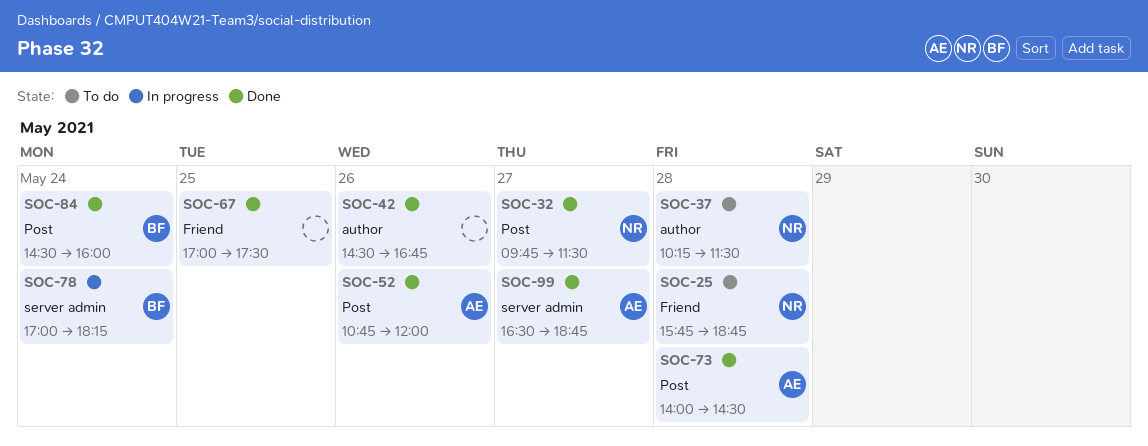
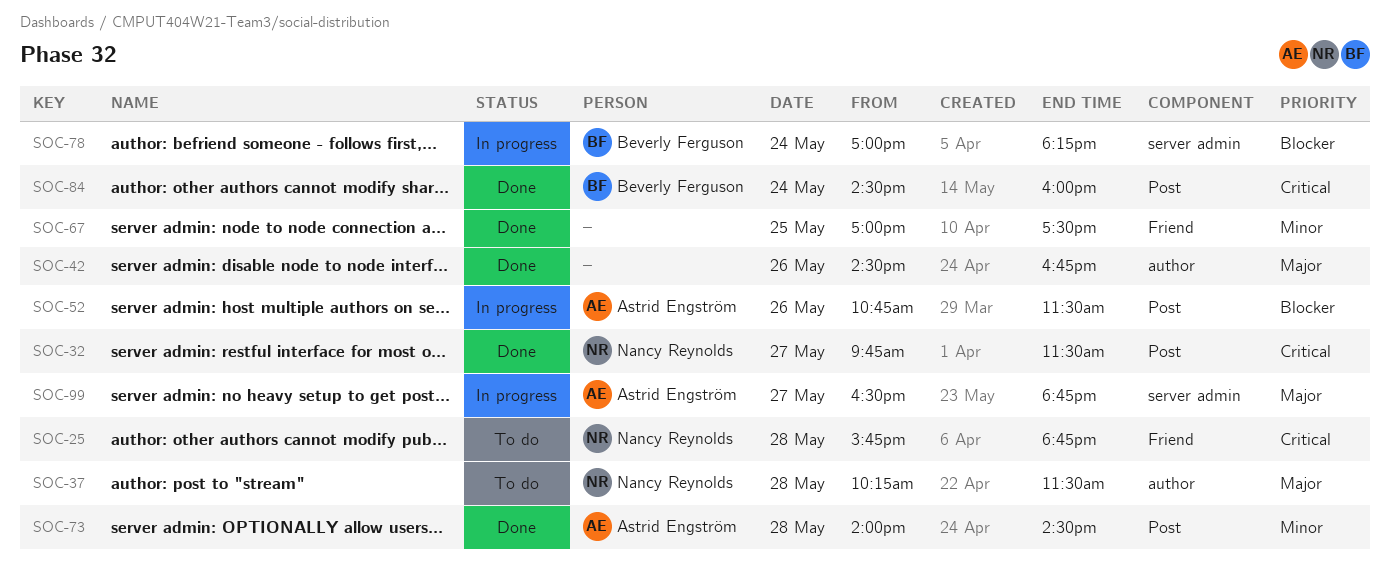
SOC-52, status: Done -> In progress
SOC-52, ends: 12:00 -> 11:30
SOC-99, status: Done -> In progress

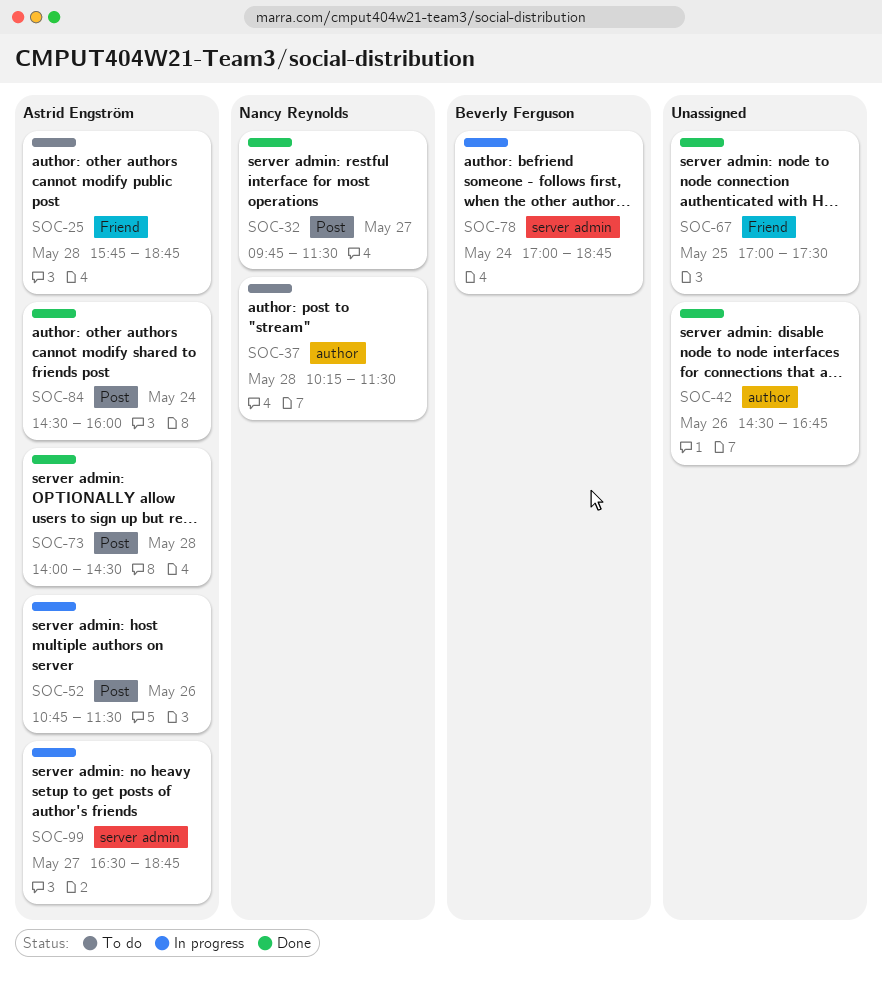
SOC-25, owner: Nancy Reynolds -> Astrid Engström
SOC-78, ends: 18:15 -> 18:45
SOC-84, owner: Beverly Ferguson -> Astrid Engström

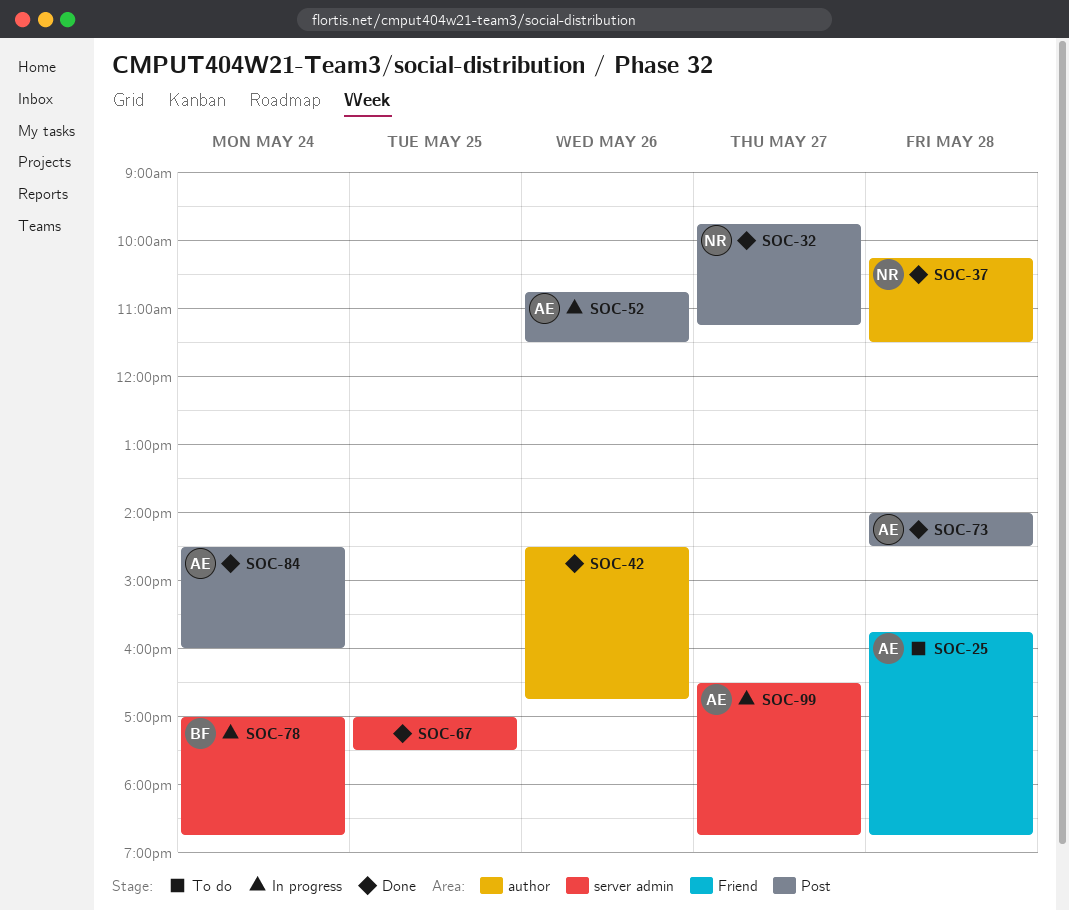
SOC-32, ends: 11:30 -> 11:15
SOC-37, status: To do -> Done
SOC-67, label: Friend -> server admin

